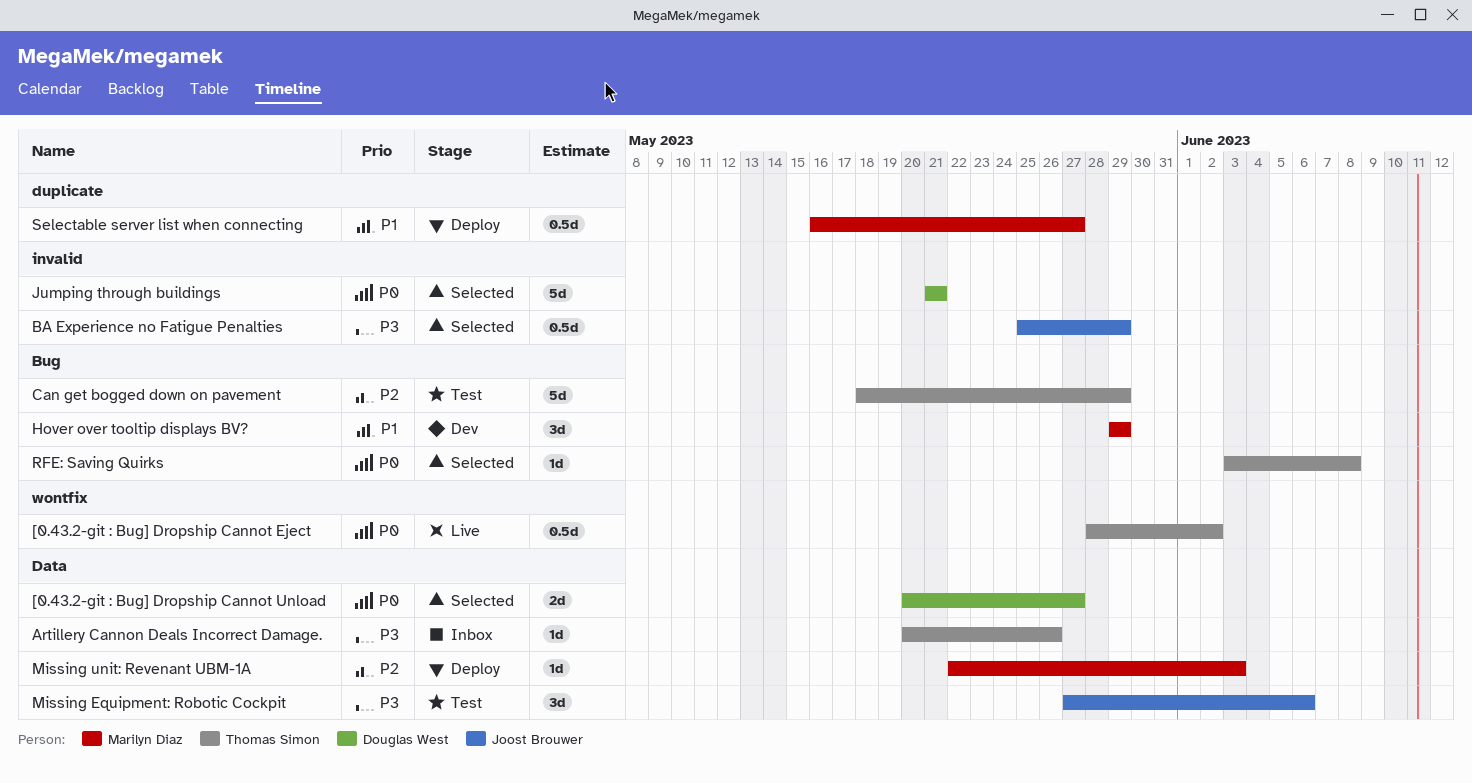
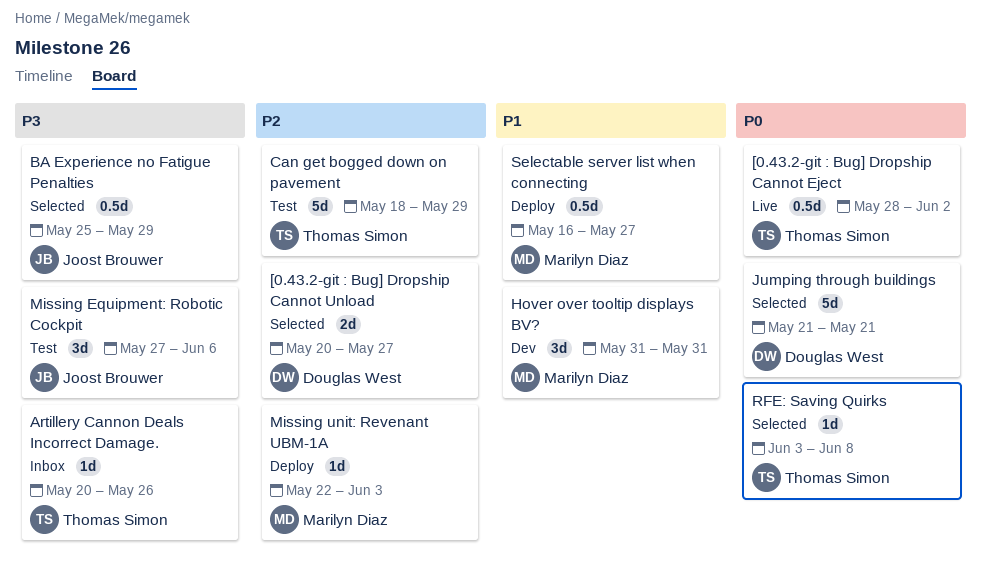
[0.43.2-git : Bug] Dropship Cannot Unload, priority: P0 -> P2
Hover over tooltip displays BV?, start: May 29 -> May 31
Hover over tooltip displays BV?, due: May 29 -> May 31

